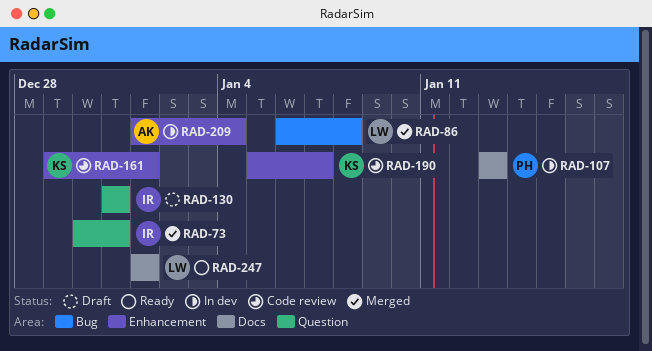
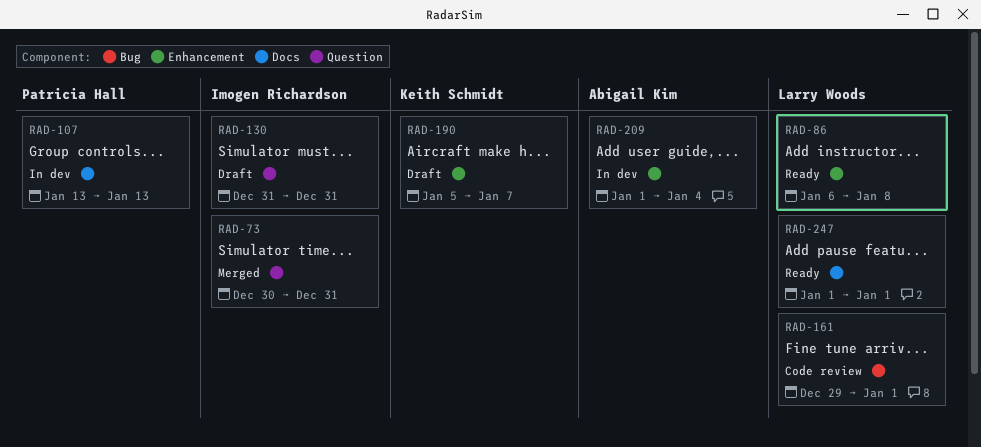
RAD-86, status: Merged -> Ready
RAD-86, label: Bug -> Enhancement
RAD-161, owner: Keith Schmidt -> Larry Woods
RAD-161, label: Enhancement -> Bug
RAD-190, status: Code review -> Draft

